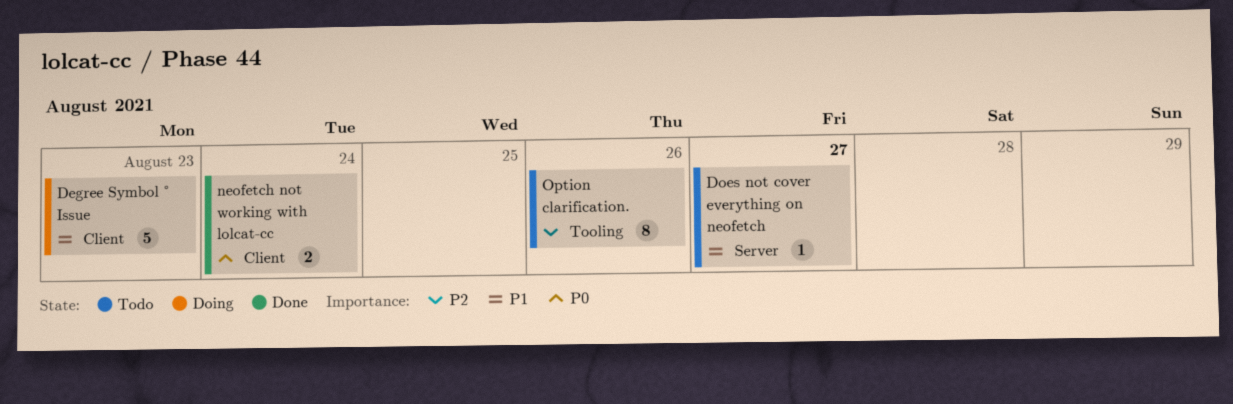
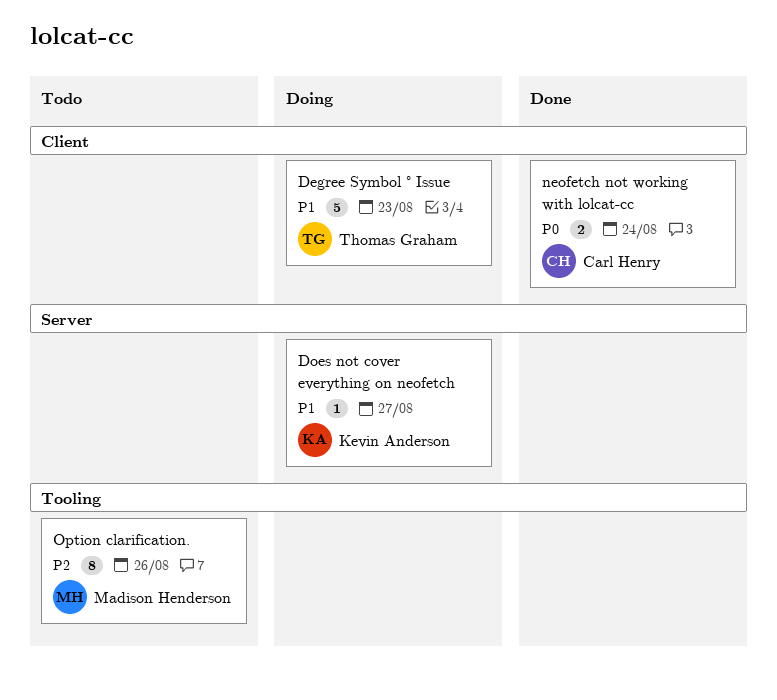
Does not cover everything on neofetch, status: Todo -> Doing

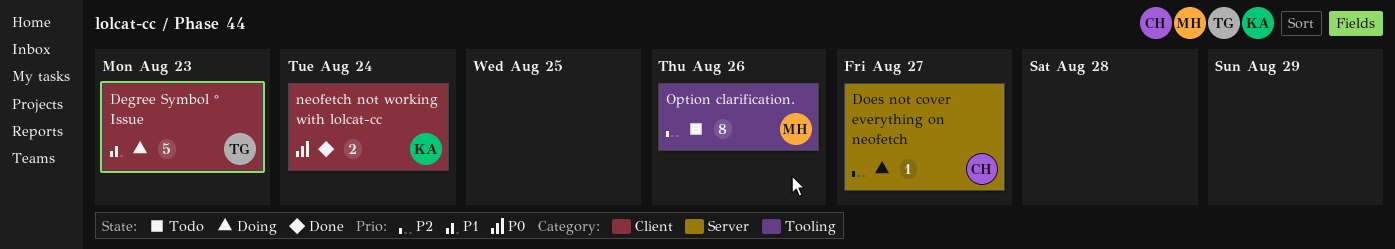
Does not cover everything on neofetch, owner: Kevin Anderson -> Carl Henry
Does not cover everything on neofetch, priority: P1 -> P2
neofetch not working with lolcat-cc, owner: Carl Henry -> Kevin Anderson

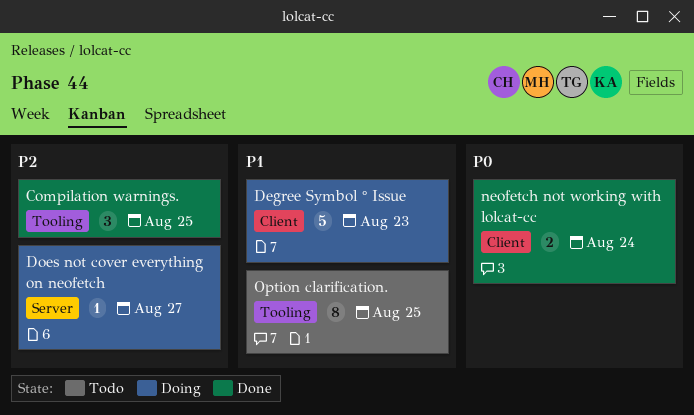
Compilation warnings.: none -> present
Option clarification., priority: P2 -> P1
Option clarification., due: Aug 26 -> Aug 25

